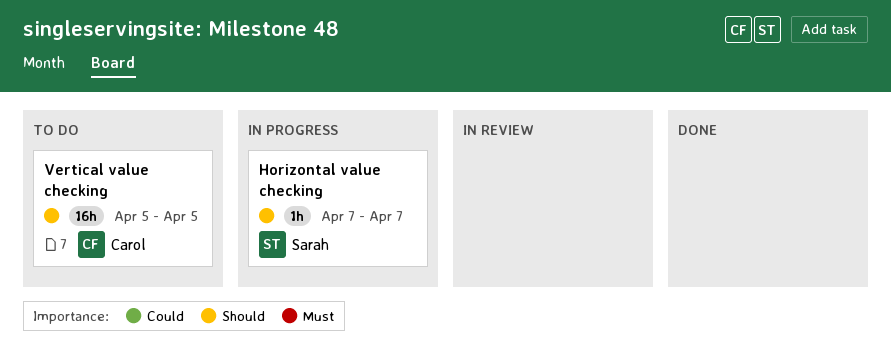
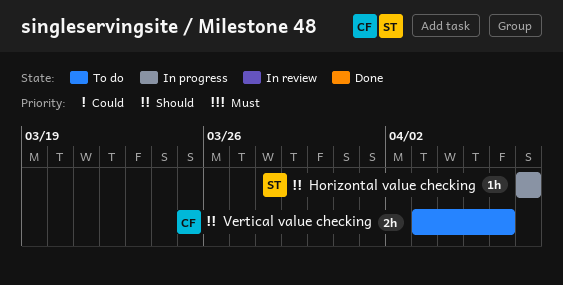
Vertical value checking, estimate: 16h -> 2h
Vertical value checking, start: Apr 5 -> Apr 3
Vertical value checking, due: Apr 5 -> Apr 6

